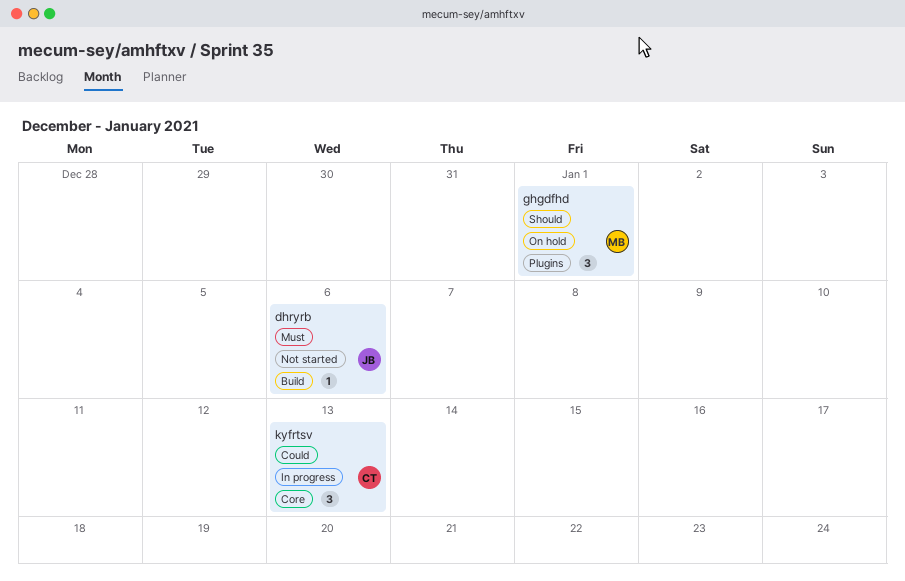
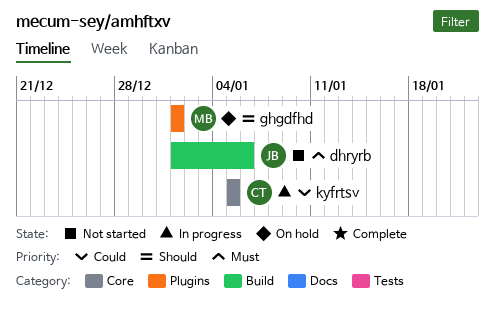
kyfrtsv, due: Jan 13 -> Jan 5

